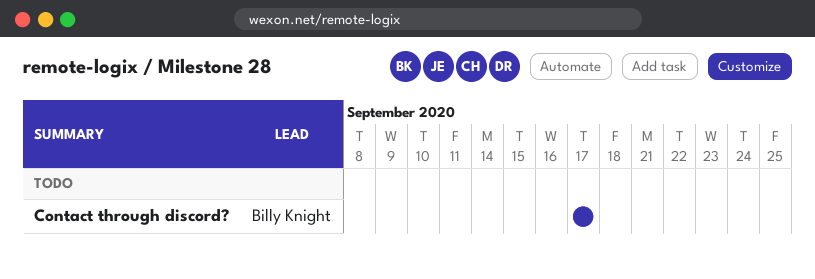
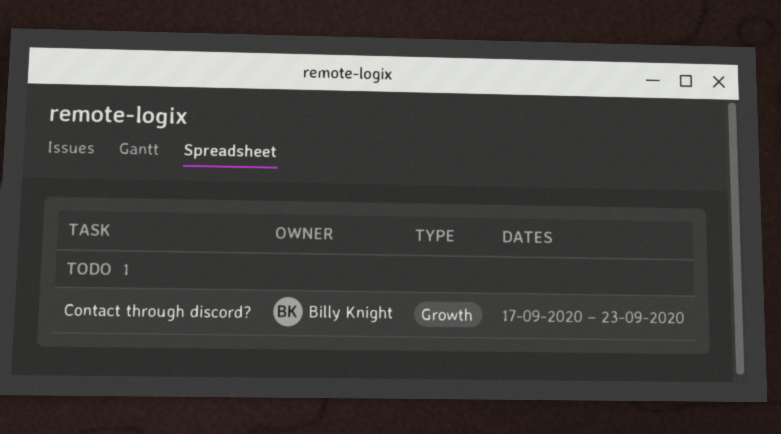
Contact through discord?, due: Sep 17 -> Sep 23

